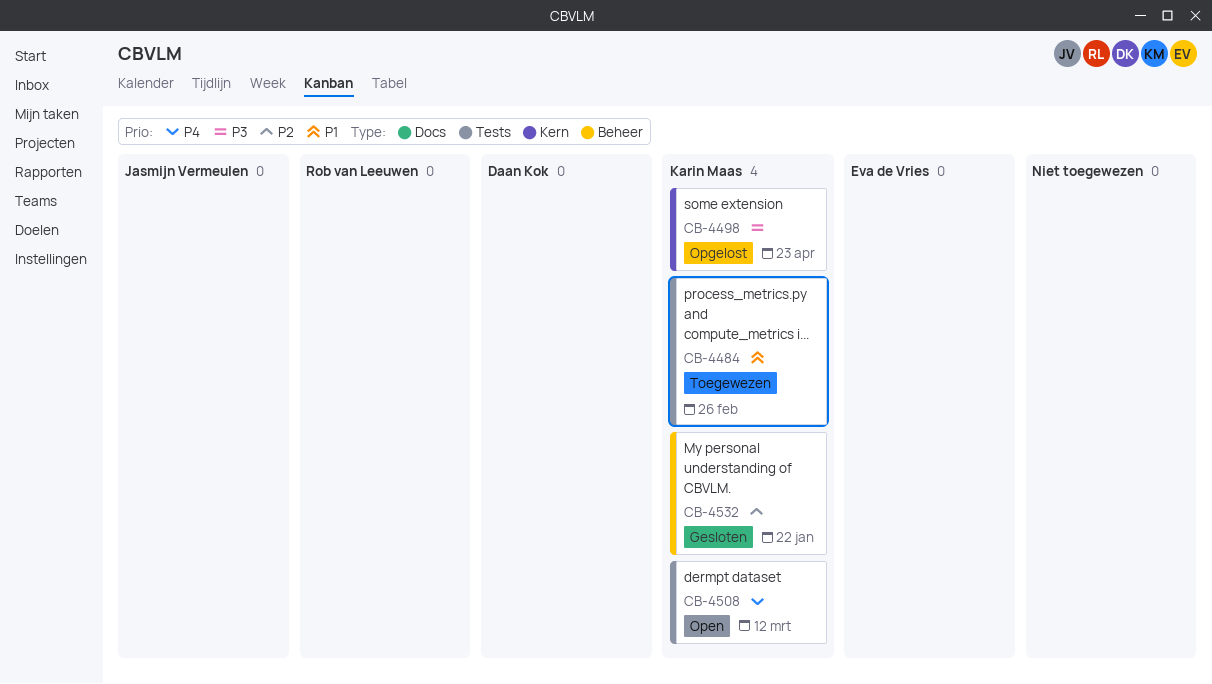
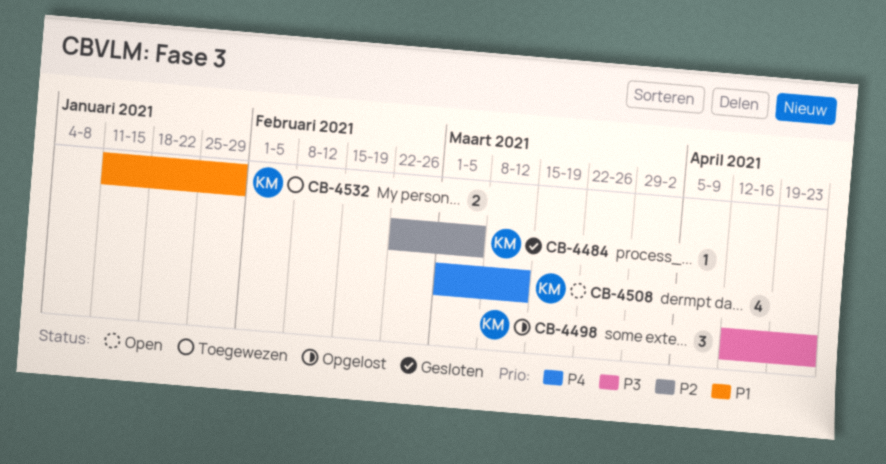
CB-4484, status: Toegewezen -> Gesloten
CB-4484, priority: P1 -> P2
CB-4484, due: Feb 26 -> Mar 5
CB-4532, status: Gesloten -> Toegewezen
CB-4532, priority: P2 -> P1
CB-4532, due: Jan 22 -> Jan 29

